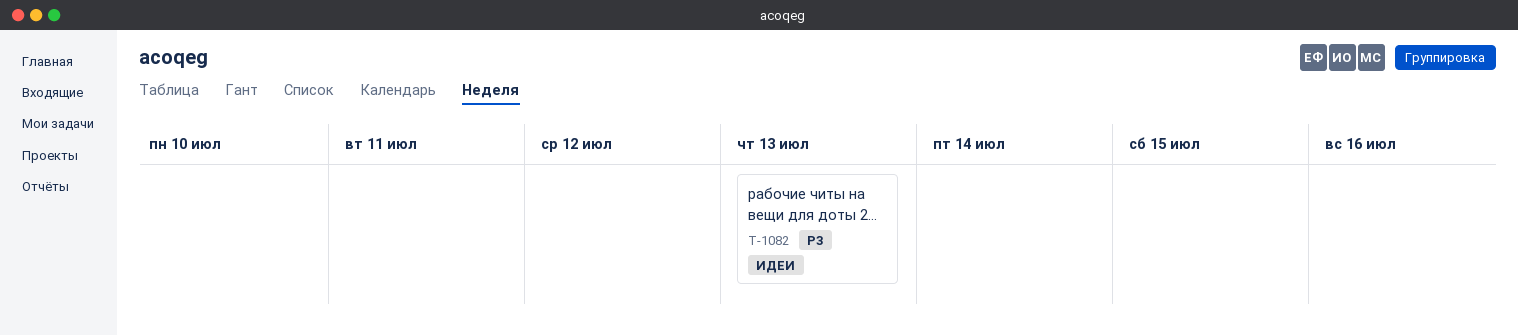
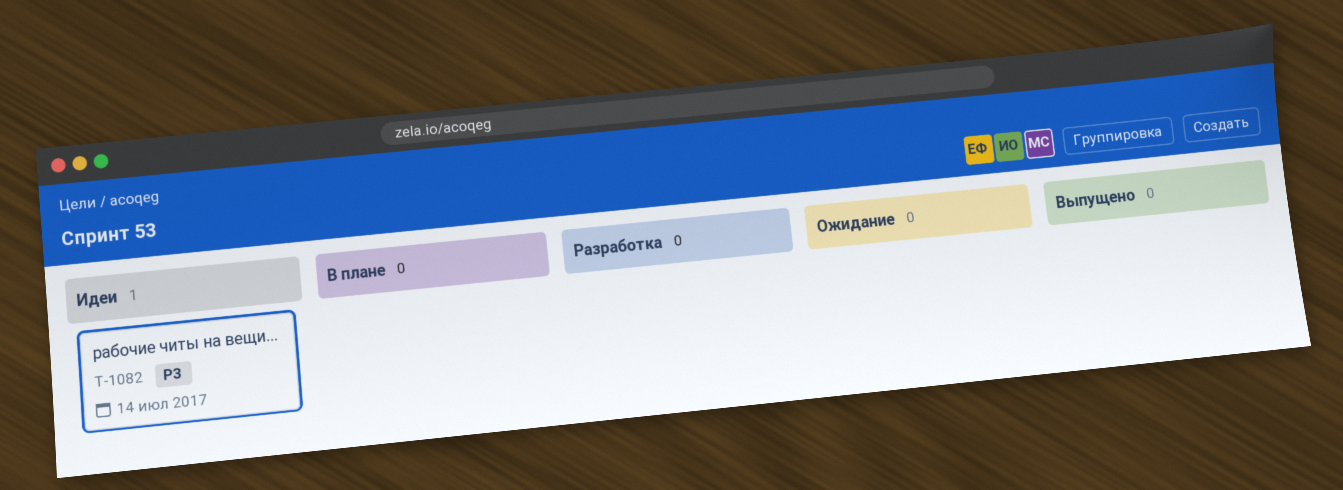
T-1082, due: Jul 13 -> Jul 14

